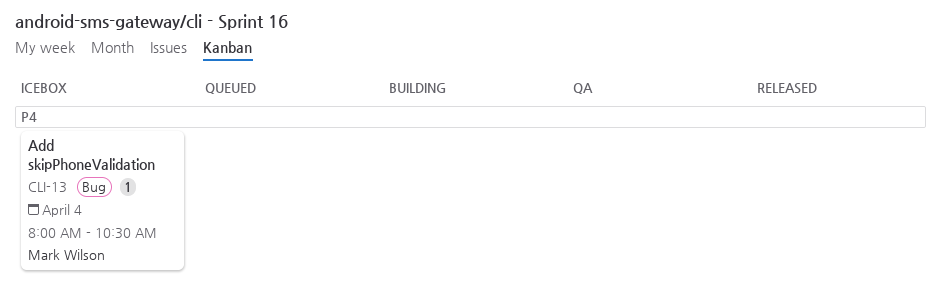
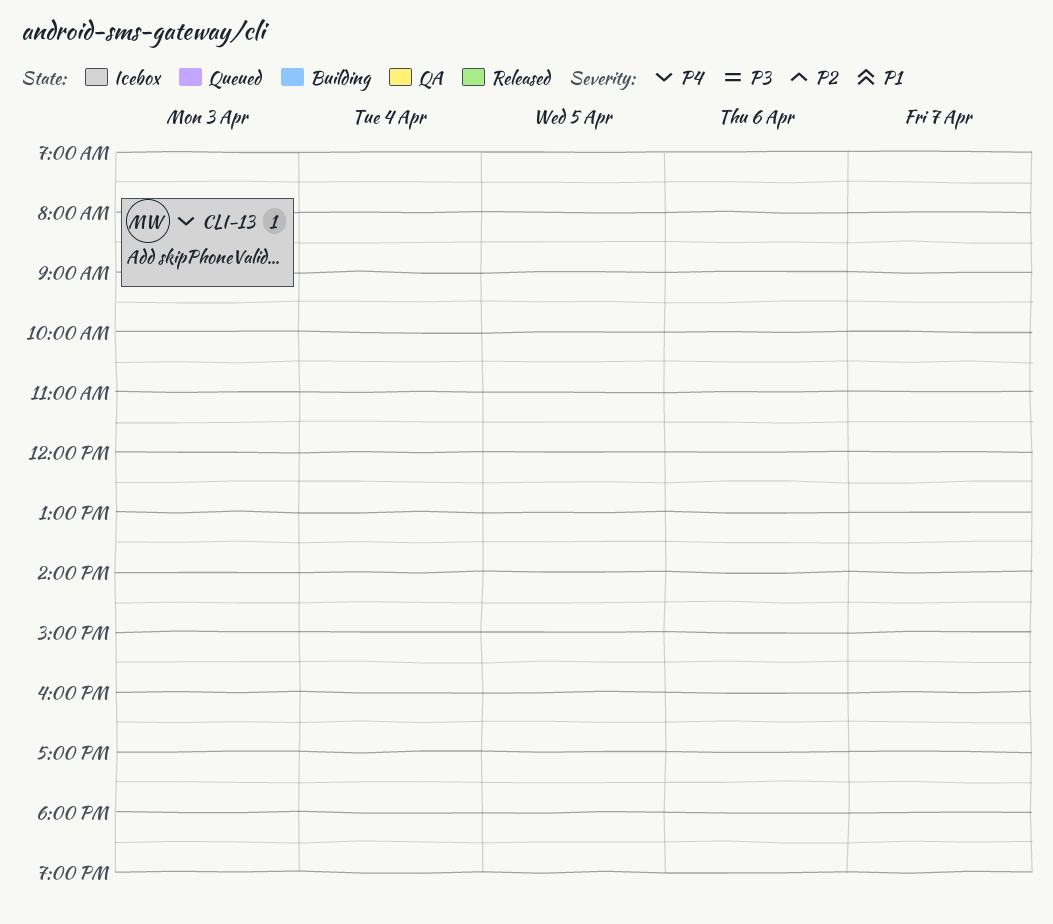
CLI-13, day: Apr 4 -> Apr 3
CLI-13, begins: 08:00 -> 07:45
CLI-13, ends: 10:30 -> 09:15

